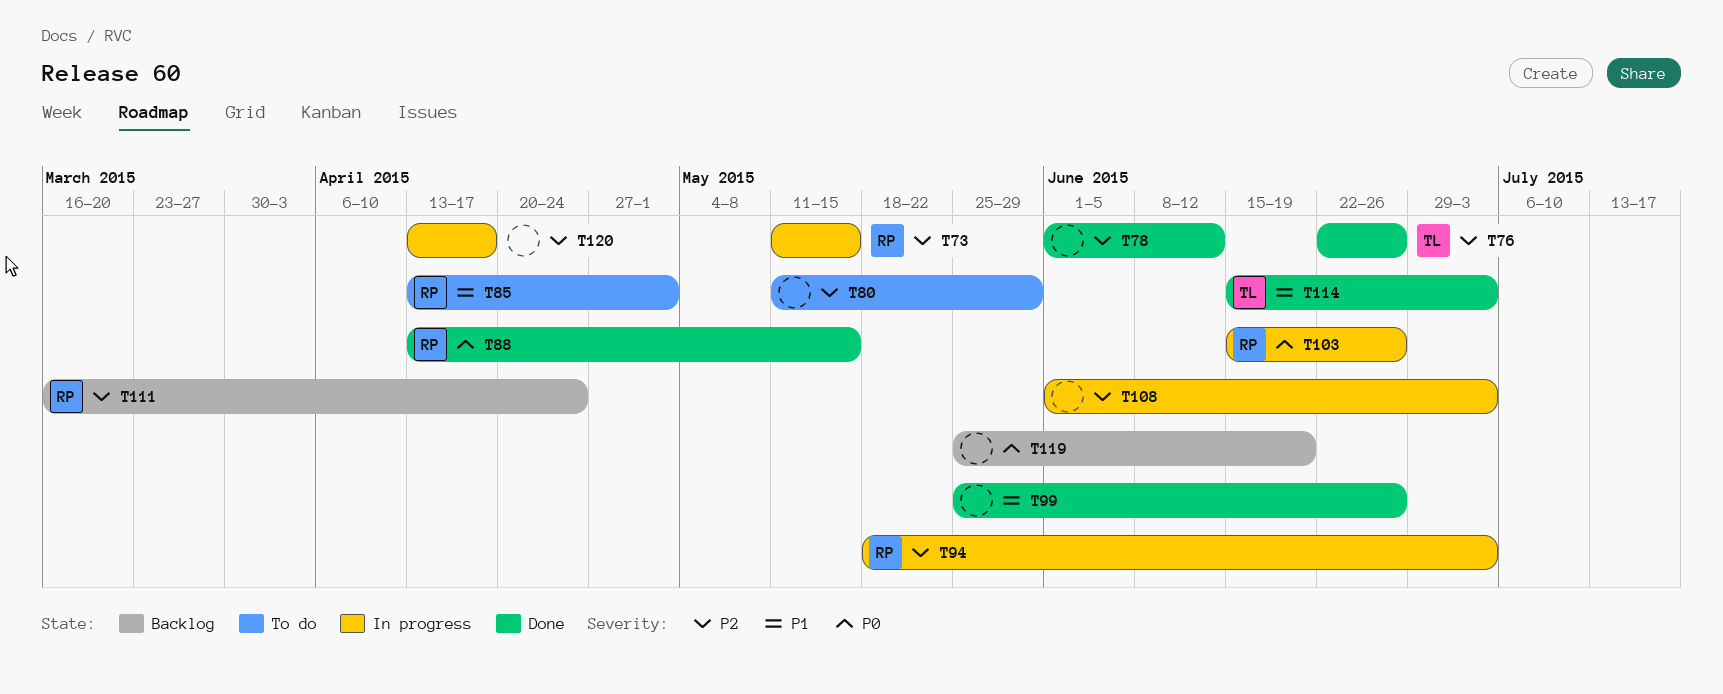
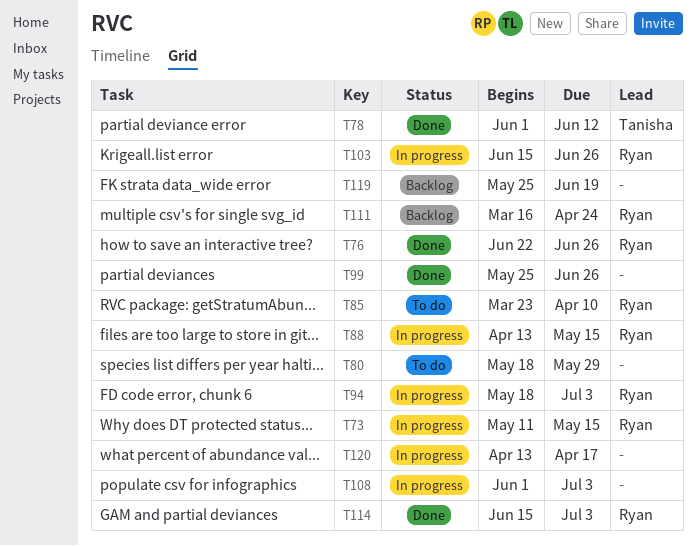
T76, owner: Tanisha -> Ryan
T78, owner: none -> Tanisha
T80, start: May 11 -> May 18
T85, start: Apr 13 -> Mar 23
T85, due: May 1 -> Apr 10
T88, status: Done -> In progress
T114, owner: Tanisha -> Ryan

